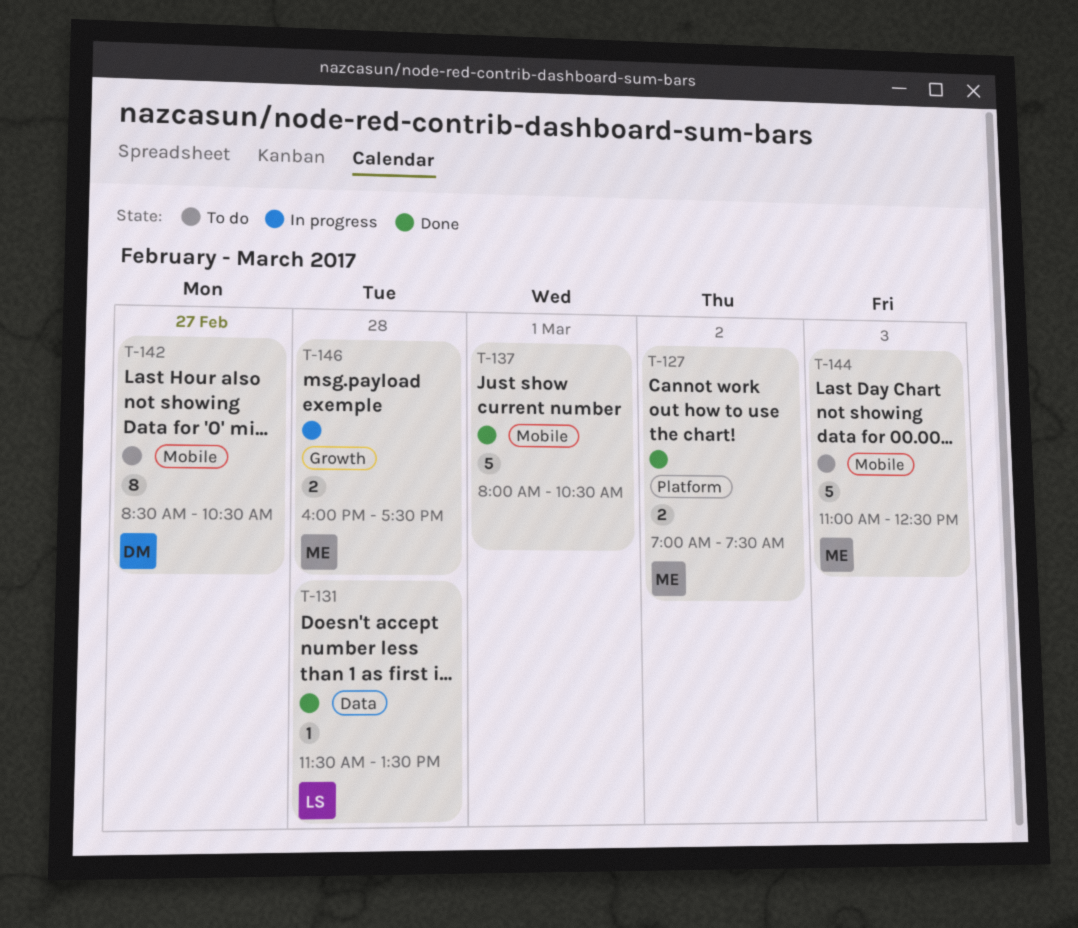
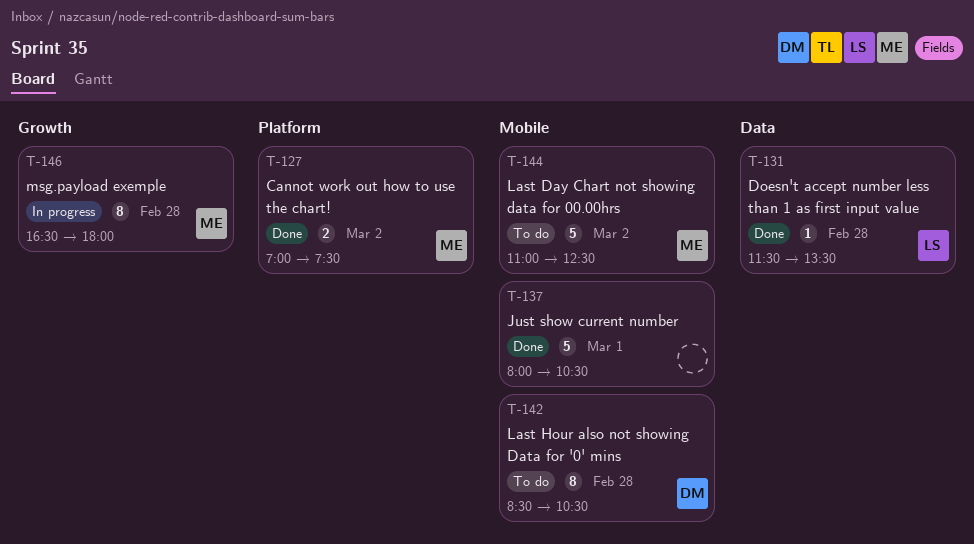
T-142, day: Feb 27 -> Feb 28
T-144, day: Mar 3 -> Mar 2
T-146, estimate: 2 -> 8
T-146, begins: 16:00 -> 16:30
T-146, ends: 17:30 -> 18:00

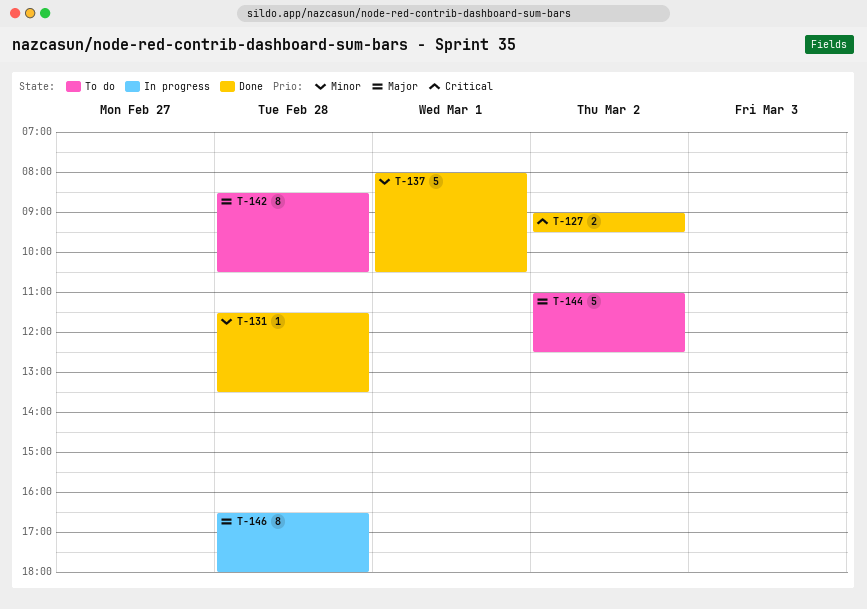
T-127, begins: 07:00 -> 09:00
T-127, ends: 07:30 -> 09:30

